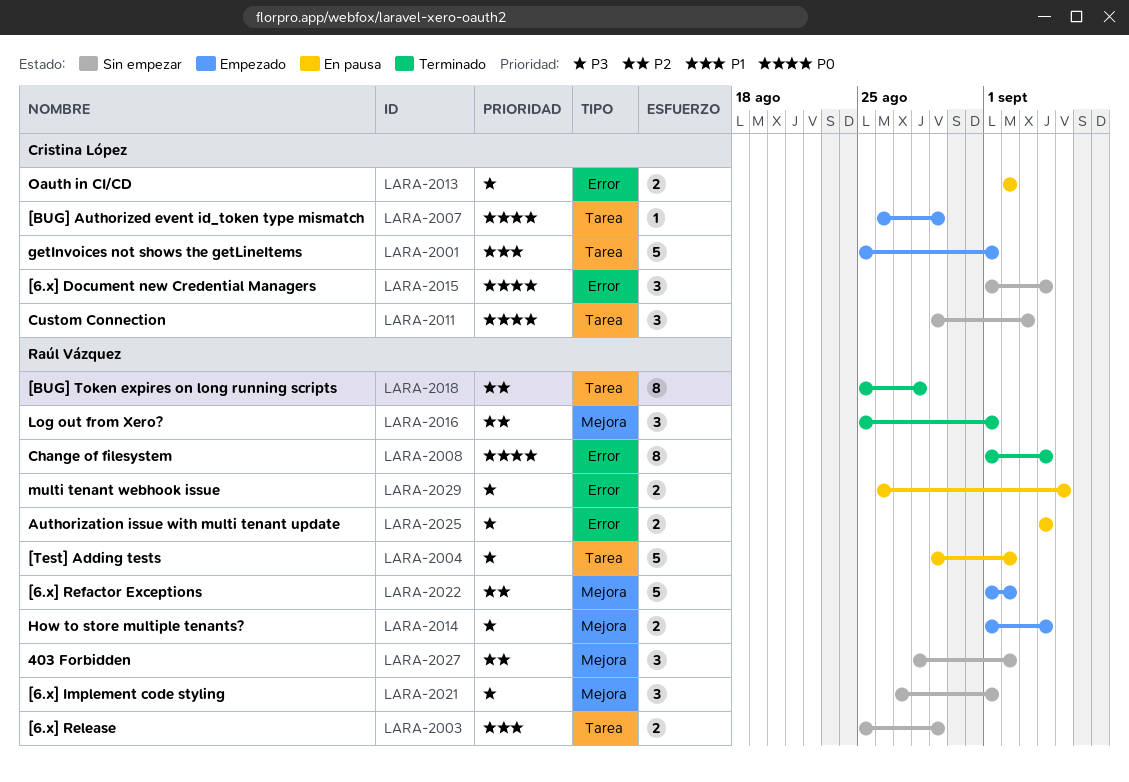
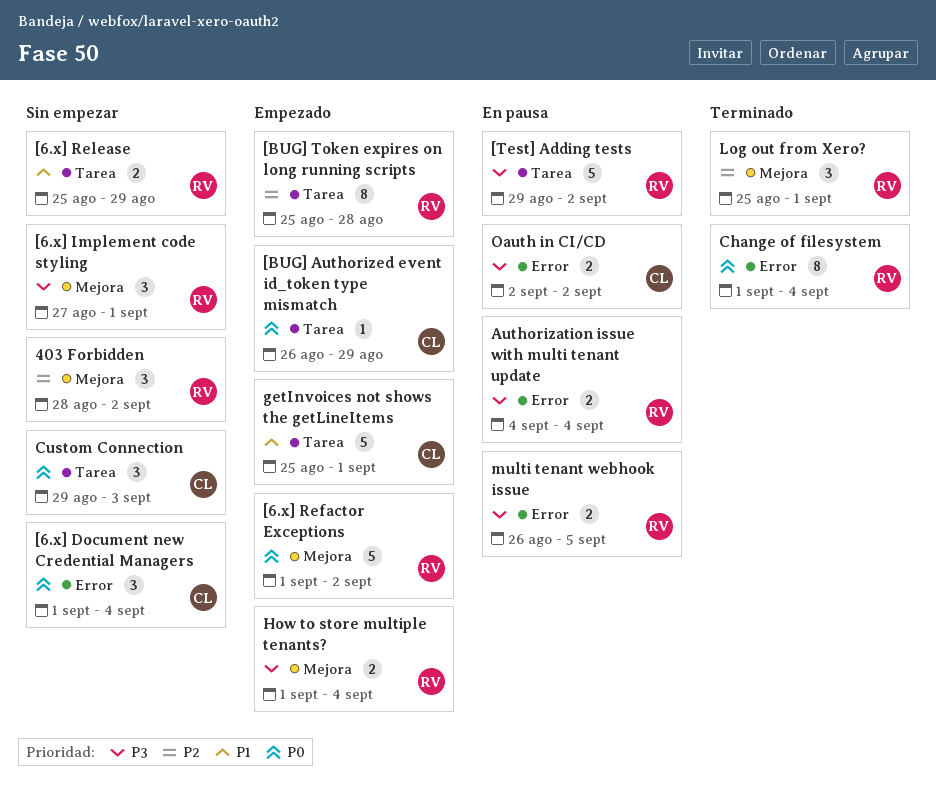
[6.x] Refactor Exceptions, priority: P2 -> P0
[BUG] Token expires on long running scripts, status: Terminado -> Empezado

